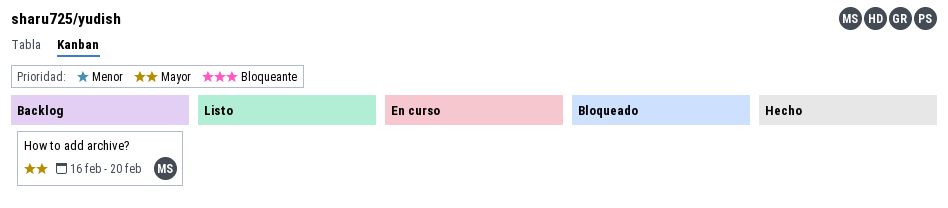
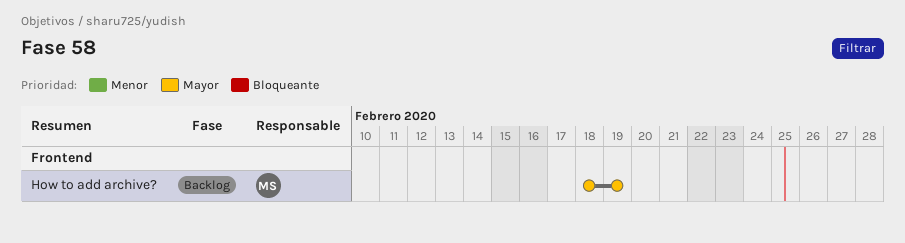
How to add archive?, start: Feb 16 -> Feb 18
How to add archive?, due: Feb 20 -> Feb 19

